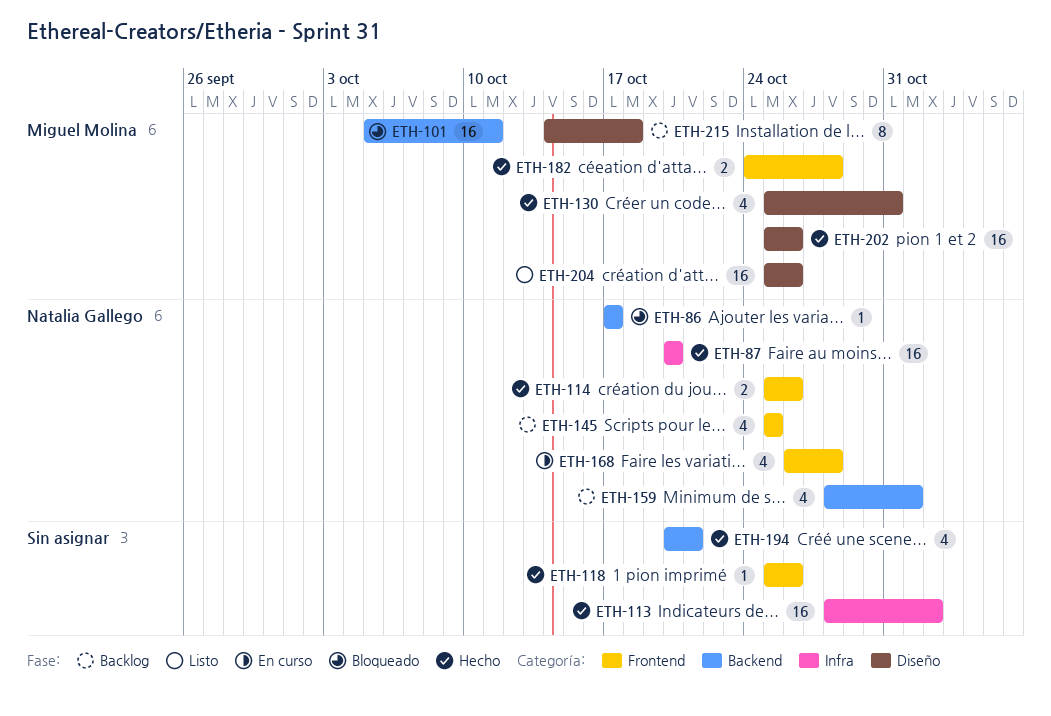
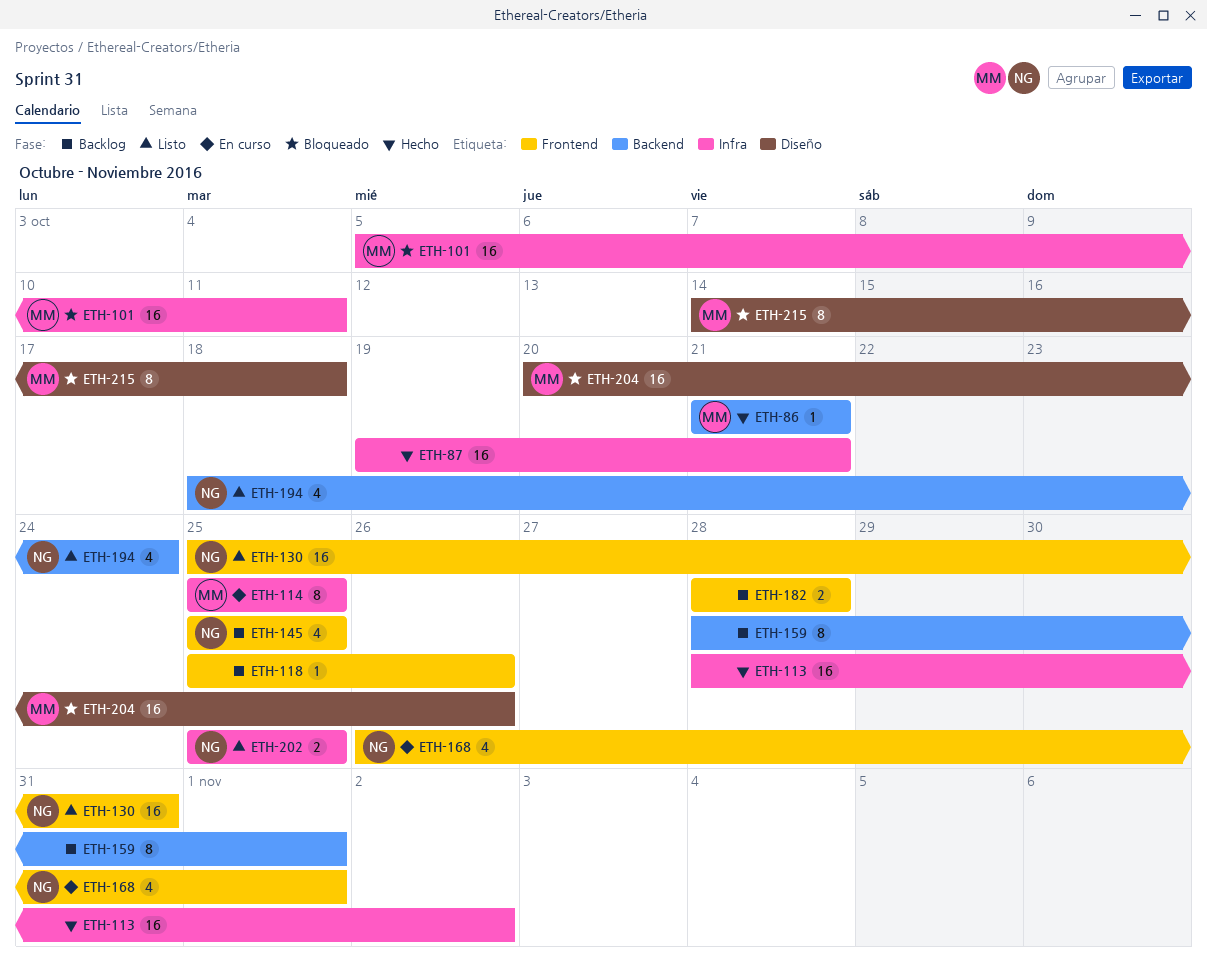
ETH-86, status: Bloqueado -> Hecho
ETH-86, owner: Natalia Gallego -> Miguel Molina
ETH-86, start: Oct 17 -> Oct 21
ETH-86, due: Oct 17 -> Oct 21
ETH-87, owner: Natalia Gallego -> none
ETH-87, start: Oct 20 -> Oct 19
ETH-87, due: Oct 20 -> Oct 21
ETH-101, label: Backend -> Infra
ETH-114, status: Hecho -> En curso
ETH-114, owner: Natalia Gallego -> Miguel Molina
ETH-114, label: Frontend -> Infra
ETH-114, estimate: 2 -> 8
ETH-114, due: Oct 26 -> Oct 25
ETH-118, status: Hecho -> Backlog
ETH-130, status: Hecho -> Listo
ETH-130, owner: Miguel Molina -> Natalia Gallego
ETH-130, label: Diseño -> Frontend
ETH-130, estimate: 4 -> 16
ETH-159, owner: Natalia Gallego -> none
ETH-159, estimate: 4 -> 8
ETH-168, due: Oct 28 -> Nov 1
ETH-182, status: Hecho -> Backlog
ETH-182, owner: Miguel Molina -> none
ETH-182, start: Oct 24 -> Oct 28
ETH-194, status: Hecho -> Listo
ETH-194, owner: none -> Natalia Gallego
ETH-194, start: Oct 20 -> Oct 18
ETH-194, due: Oct 21 -> Oct 24
ETH-202, status: Hecho -> Listo
ETH-202, owner: Miguel Molina -> Natalia Gallego
ETH-202, label: Diseño -> Infra
ETH-202, estimate: 16 -> 2
ETH-202, due: Oct 26 -> Oct 25
ETH-204, status: Listo -> Bloqueado
ETH-204, start: Oct 25 -> Oct 20
ETH-215, status: Backlog -> Bloqueado

